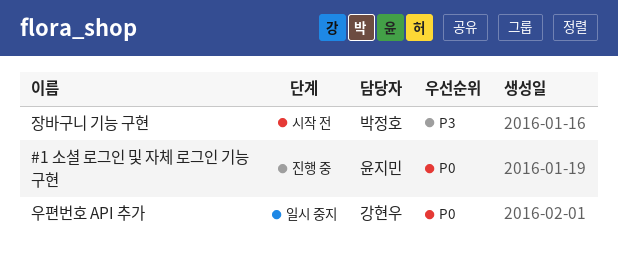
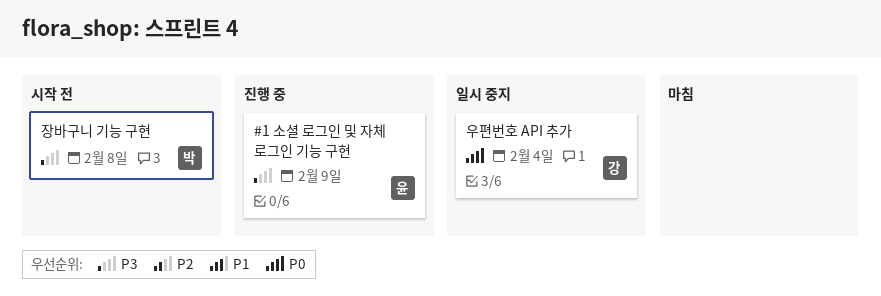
#1 소셜 로그인 및 자체 로그인 기능 구현, priority: P0 -> P3

